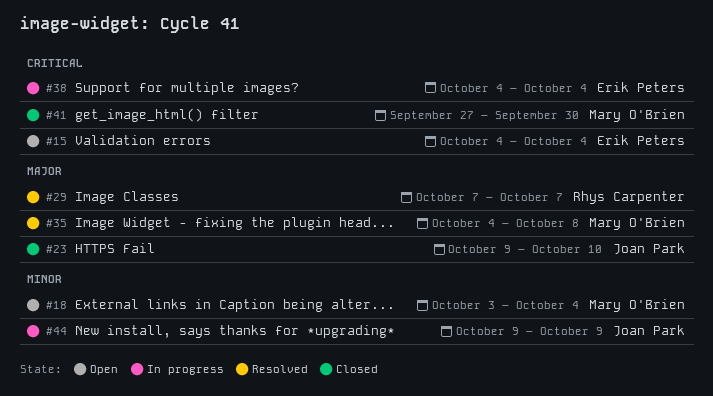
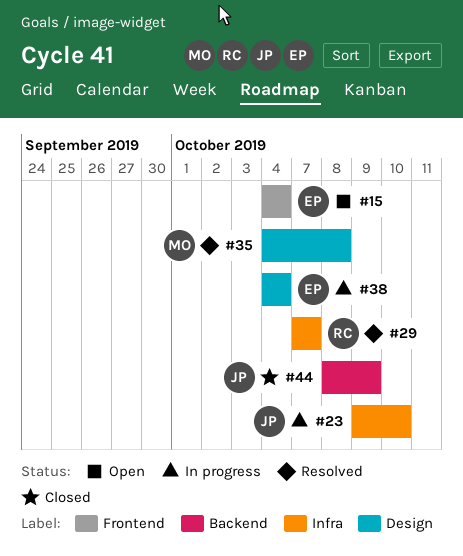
#18: present -> none
#23, status: Closed -> In progress
#41: present -> none
#44, status: In progress -> Closed
#44, start: Oct 9 -> Oct 8

